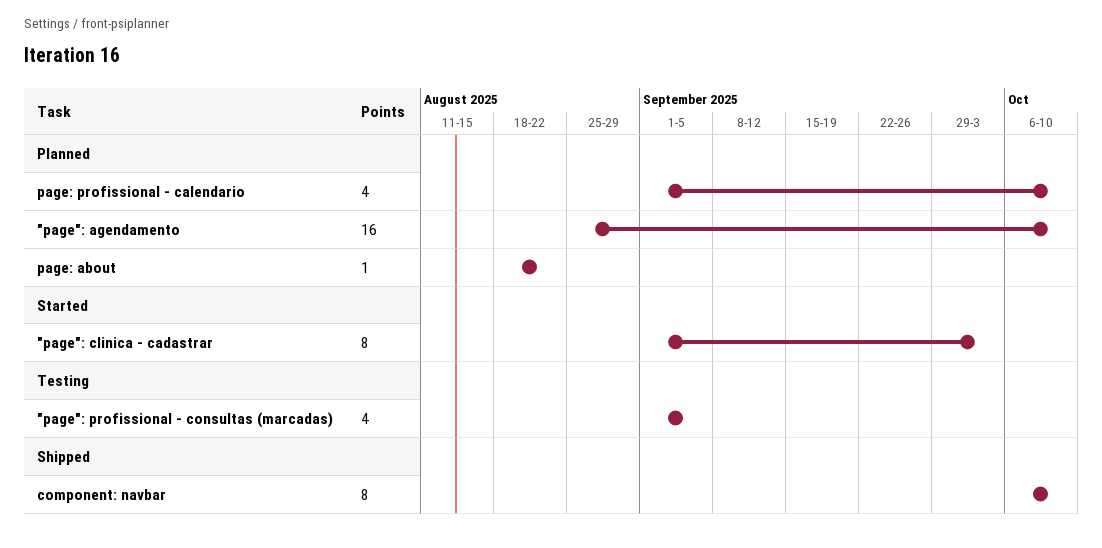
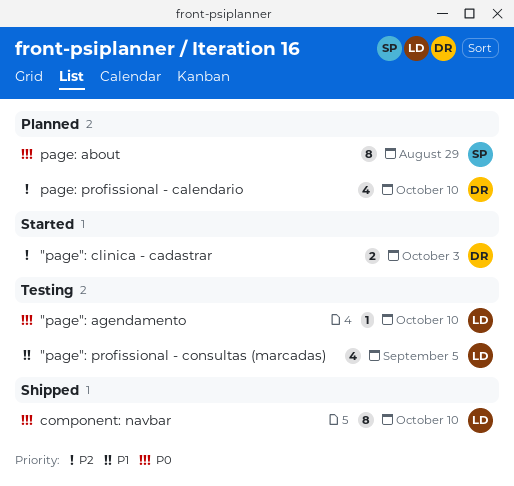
"page": agendamento, status: Planned -> Testing
"page": agendamento, estimate: 16 -> 1
"page": clinica - cadastrar, estimate: 8 -> 2
page: about, estimate: 1 -> 8
page: about, due: Aug 22 -> Aug 29

